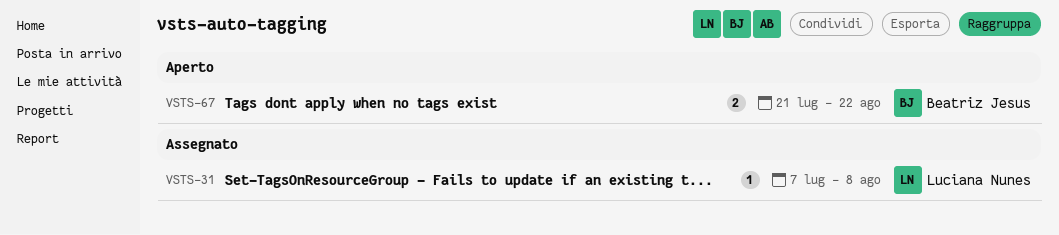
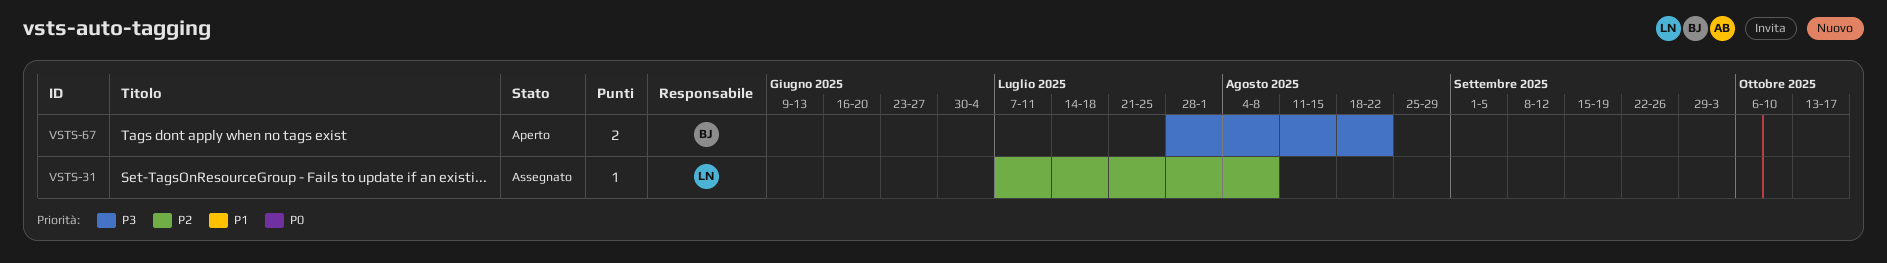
VSTS-67, start: Jul 21 -> Jul 28

